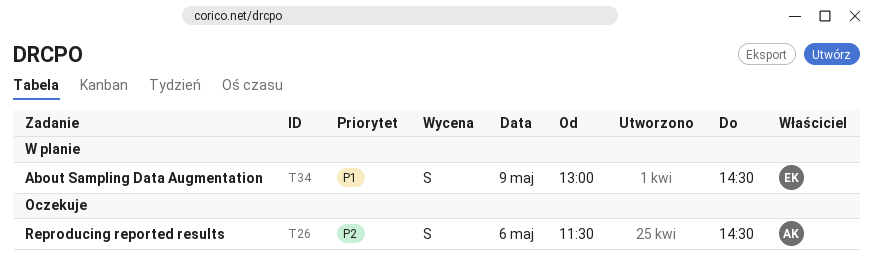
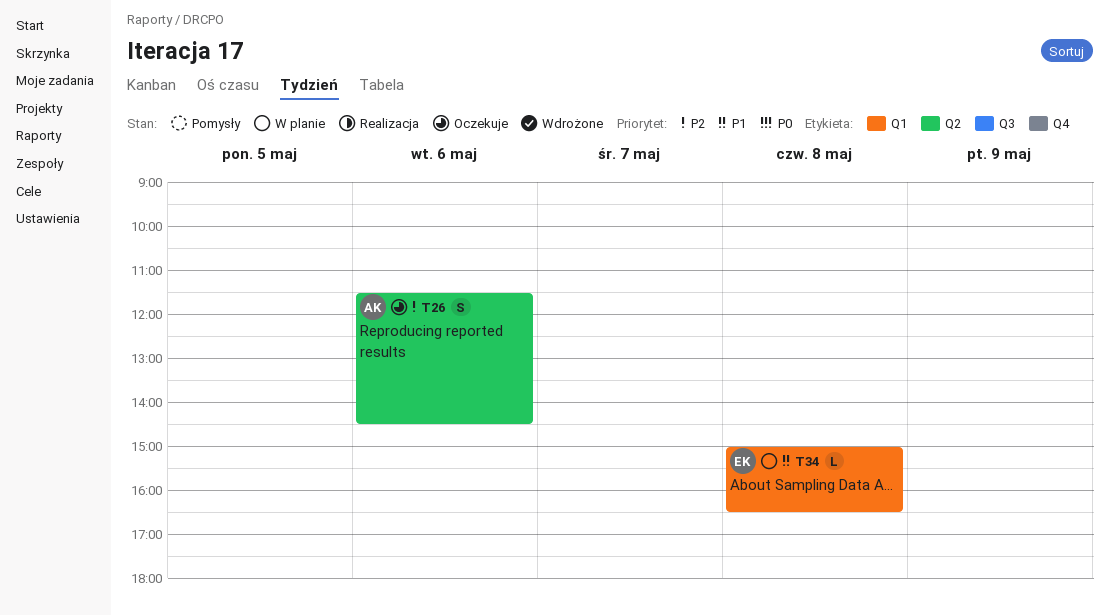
T34, estimate: S -> L
T34, day: May 9 -> May 8
T34, begins: 13:00 -> 15:00
T34, ends: 14:30 -> 16:30

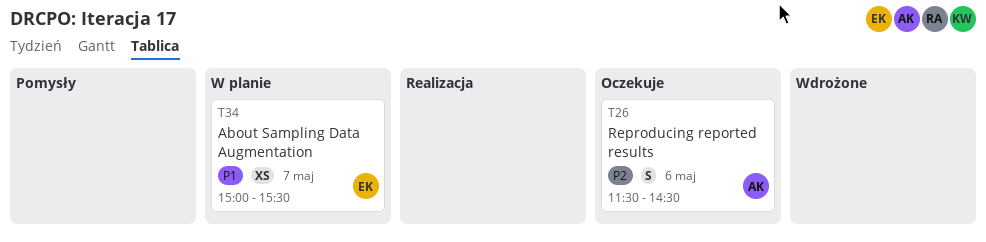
T34, estimate: L -> XS
T34, day: May 8 -> May 7
T34, ends: 16:30 -> 15:30

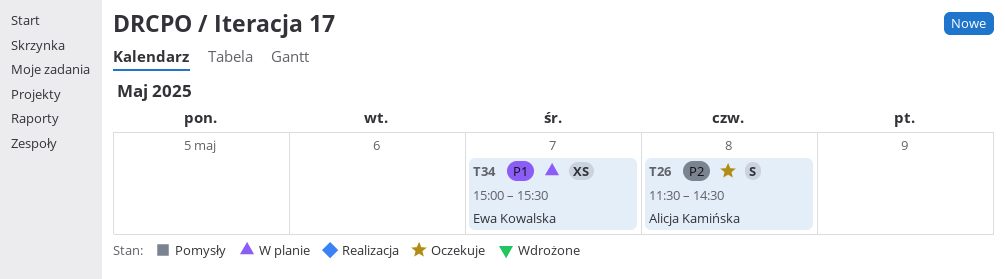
T26, day: May 6 -> May 8

